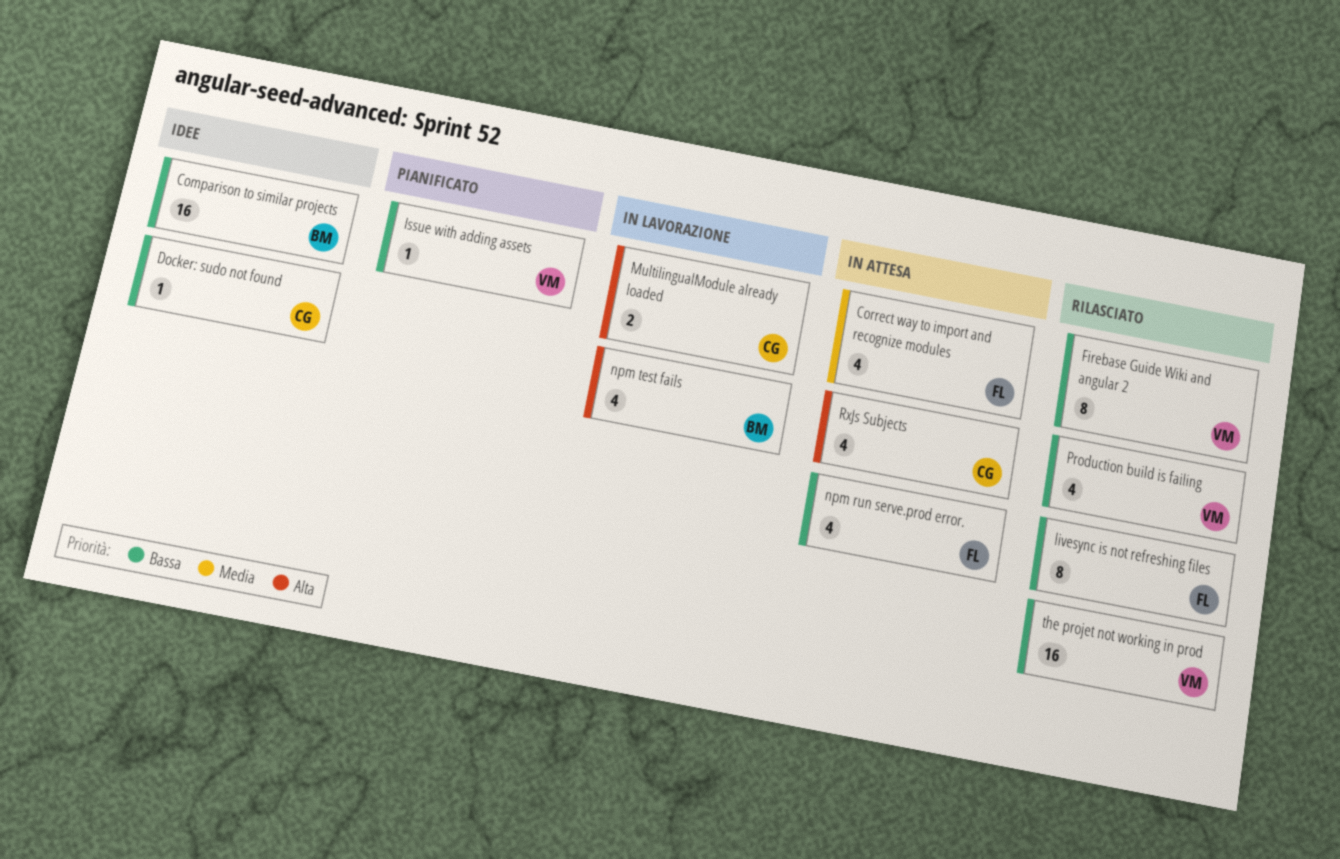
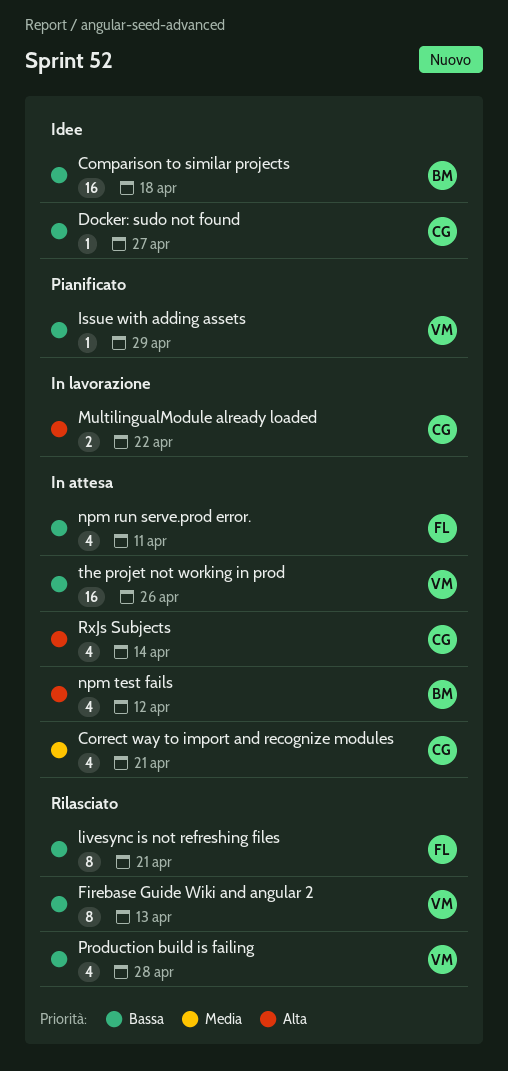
Correct way to import and recognize modules, owner: FL -> CG
npm test fails, status: In lavorazione -> In attesa
the projet not working in prod, status: Rilasciato -> In attesa

